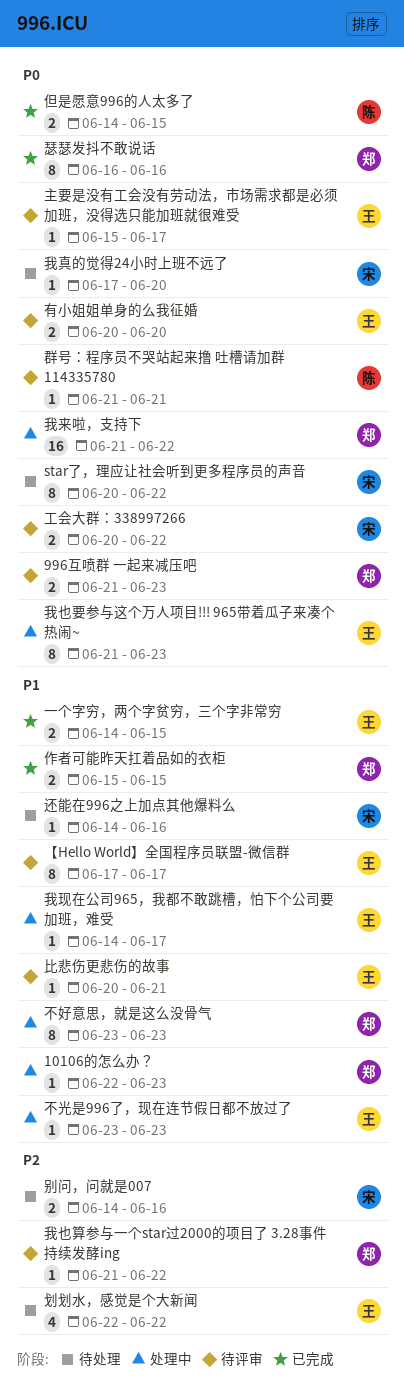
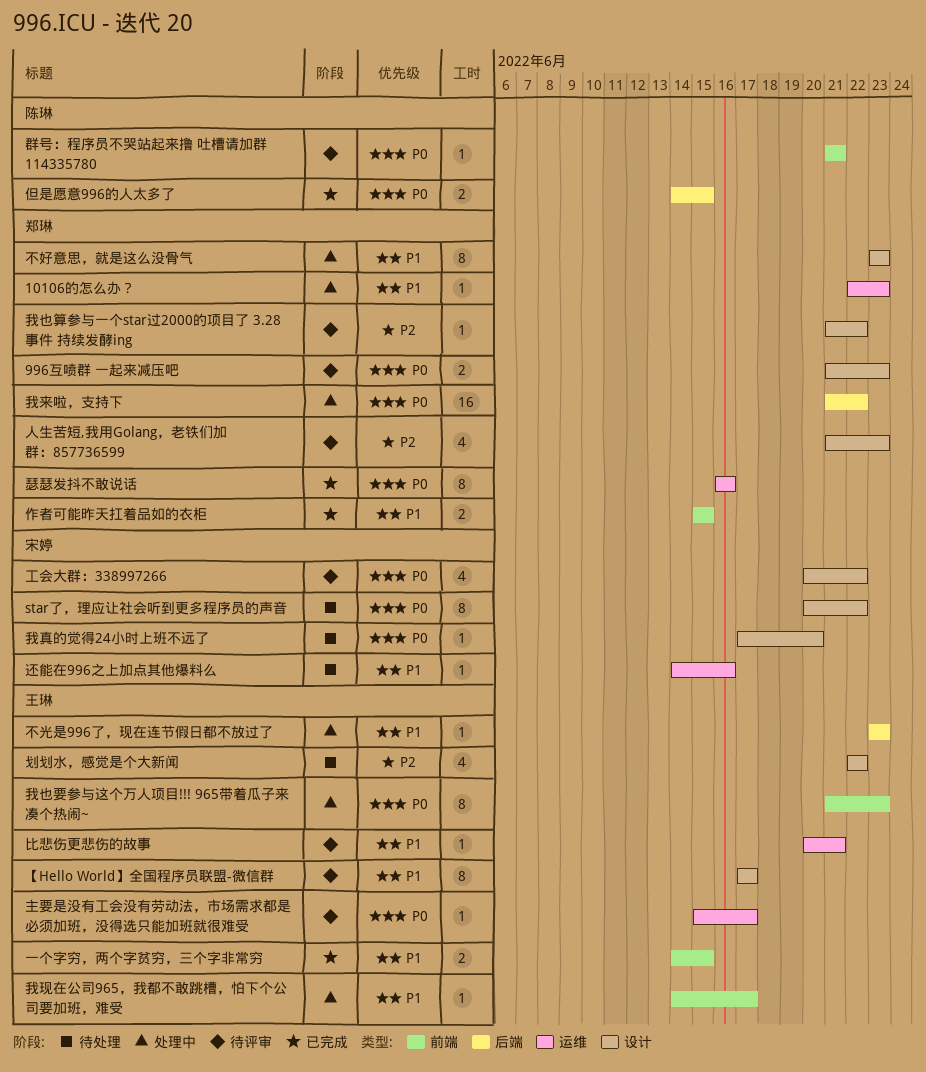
人生苦短,我用Golang，老铁们加群：857736599: none -> present
别问，问就是007: present -> none
工会大群：338997266, estimate: 2 -> 4
有小姐姐单身的么我征婚: present -> none

